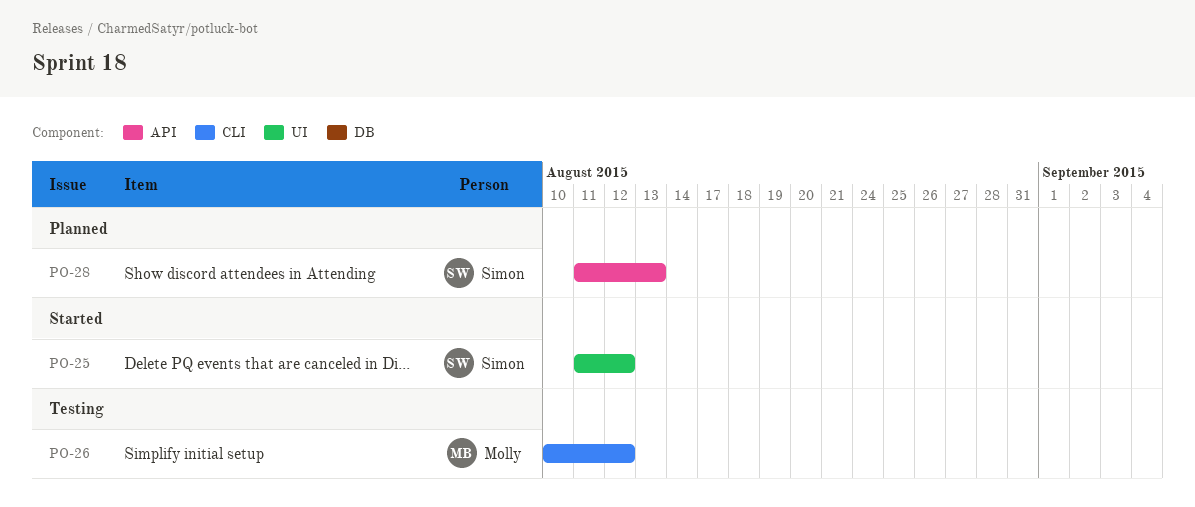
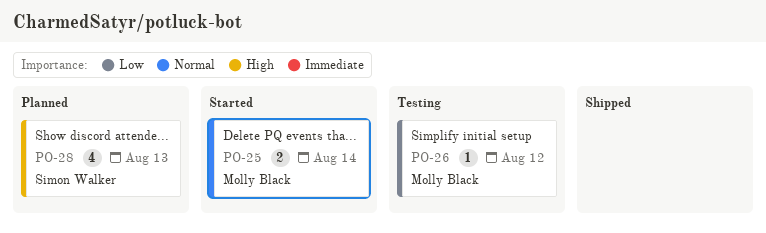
PO-25, owner: Simon Walker -> Molly Black
PO-25, due: Aug 12 -> Aug 14

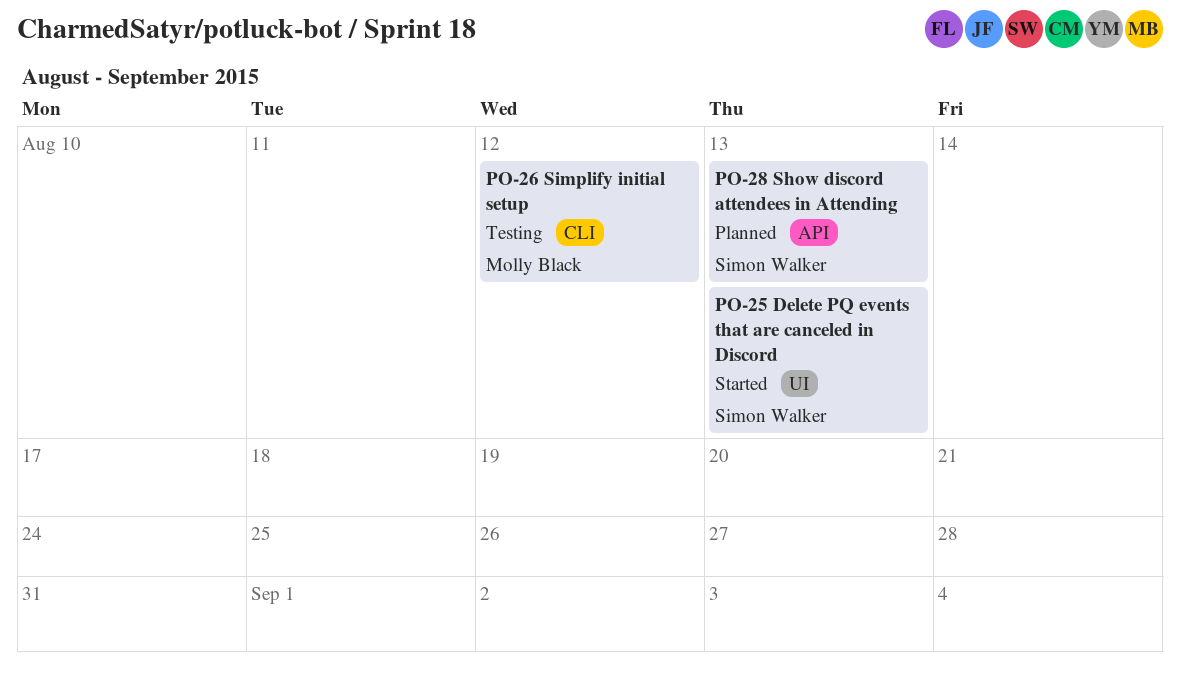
PO-25, owner: Molly Black -> Simon Walker
PO-25, due: Aug 14 -> Aug 13

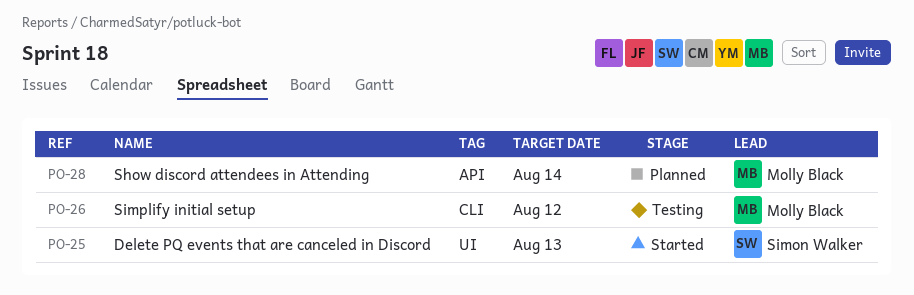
PO-28, owner: Simon Walker -> Molly Black
PO-28, due: Aug 13 -> Aug 14

